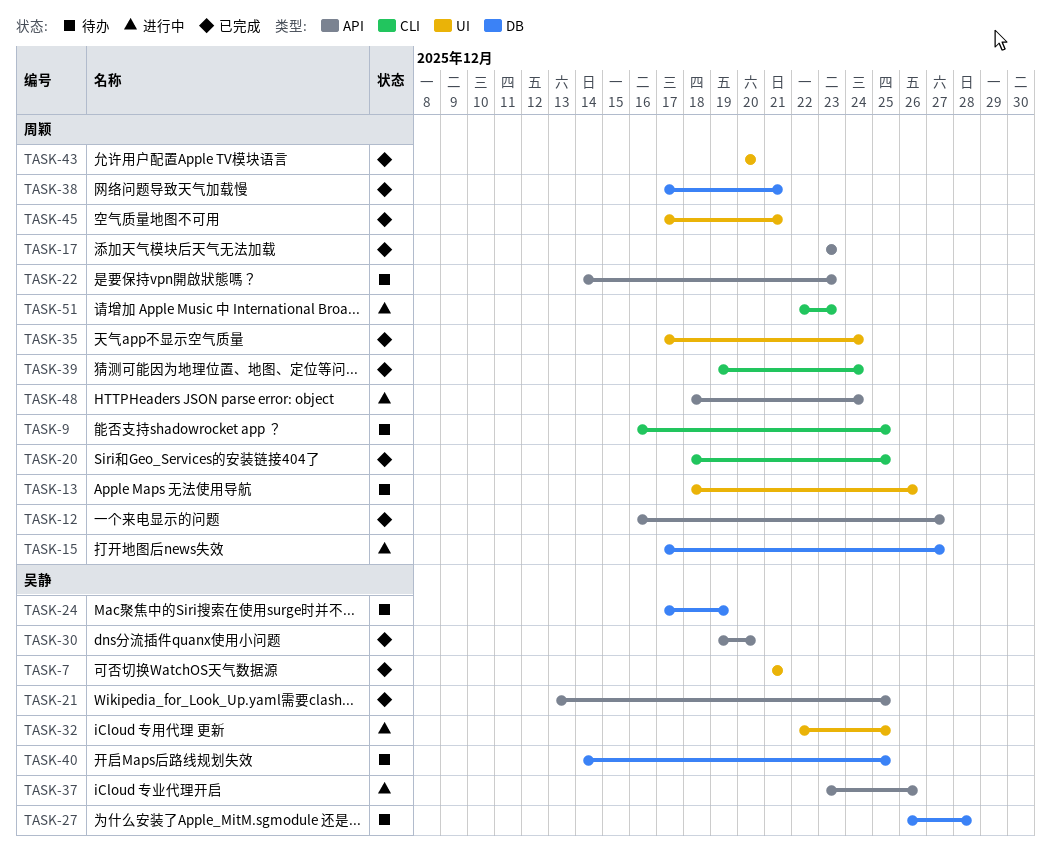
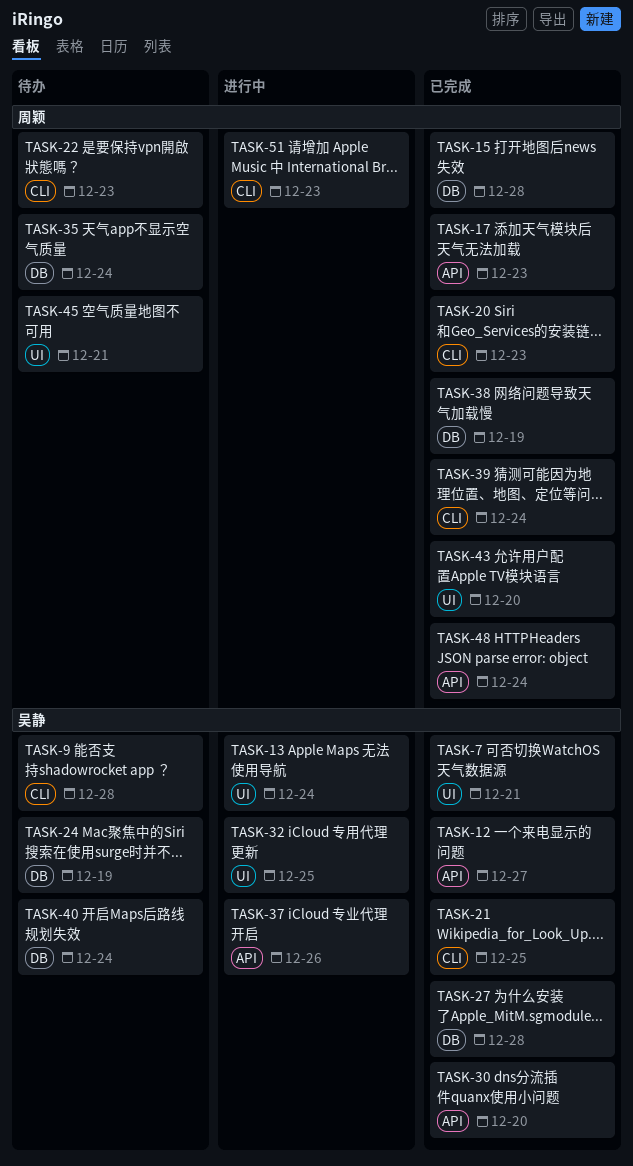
TASK-9, owner: 周颖 -> 吴静
TASK-9, due: Dec 25 -> Dec 28
TASK-12, owner: 周颖 -> 吴静
TASK-13, status: 待办 -> 进行中
TASK-13, owner: 周颖 -> 吴静
TASK-13, due: Dec 26 -> Dec 24
TASK-15, status: 进行中 -> 已完成
TASK-15, due: Dec 27 -> Dec 28
TASK-20, due: Dec 25 -> Dec 23
TASK-21, label: API -> CLI
TASK-22, label: API -> CLI
TASK-27, status: 待办 -> 已完成
TASK-35, status: 已完成 -> 待办
TASK-35, label: UI -> DB
TASK-38, due: Dec 21 -> Dec 19
TASK-40, due: Dec 25 -> Dec 24
TASK-45, status: 已完成 -> 待办
TASK-48, status: 进行中 -> 已完成

